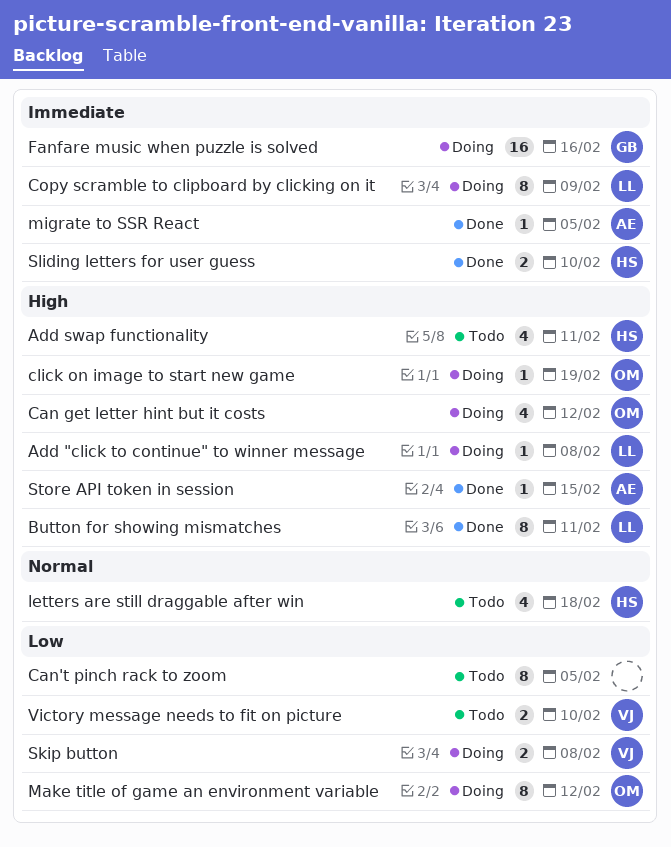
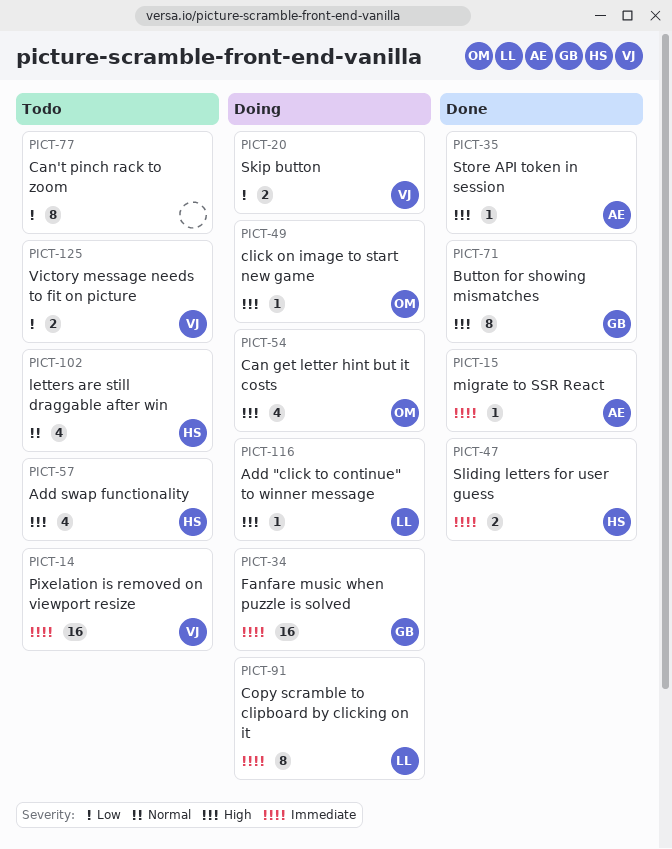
Button for showing mismatches, owner: LL -> GB
Make title of game an environment variable: present -> none
Pixelation is removed on viewport resize: none -> present

